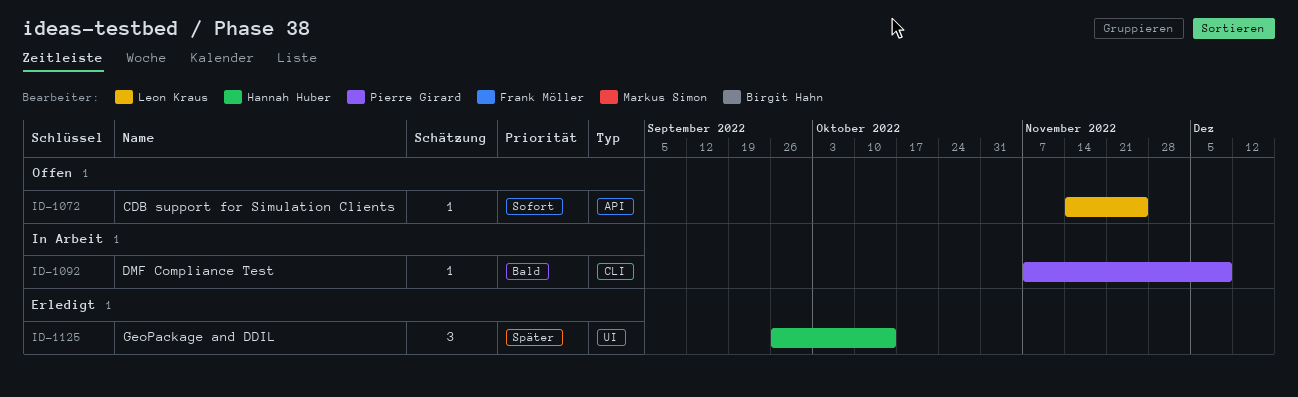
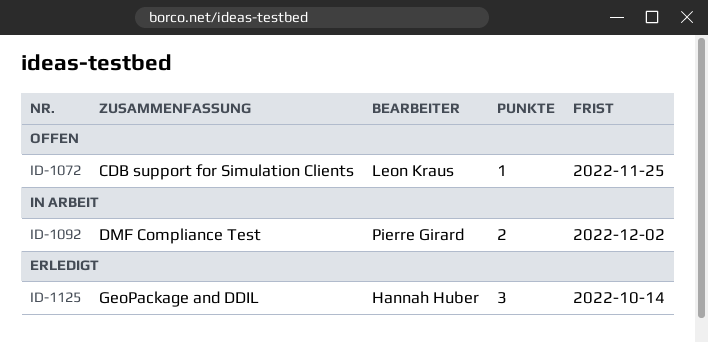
ID-1092, estimate: 1 -> 2
ID-1092, due: Dec 9 -> Dec 2

